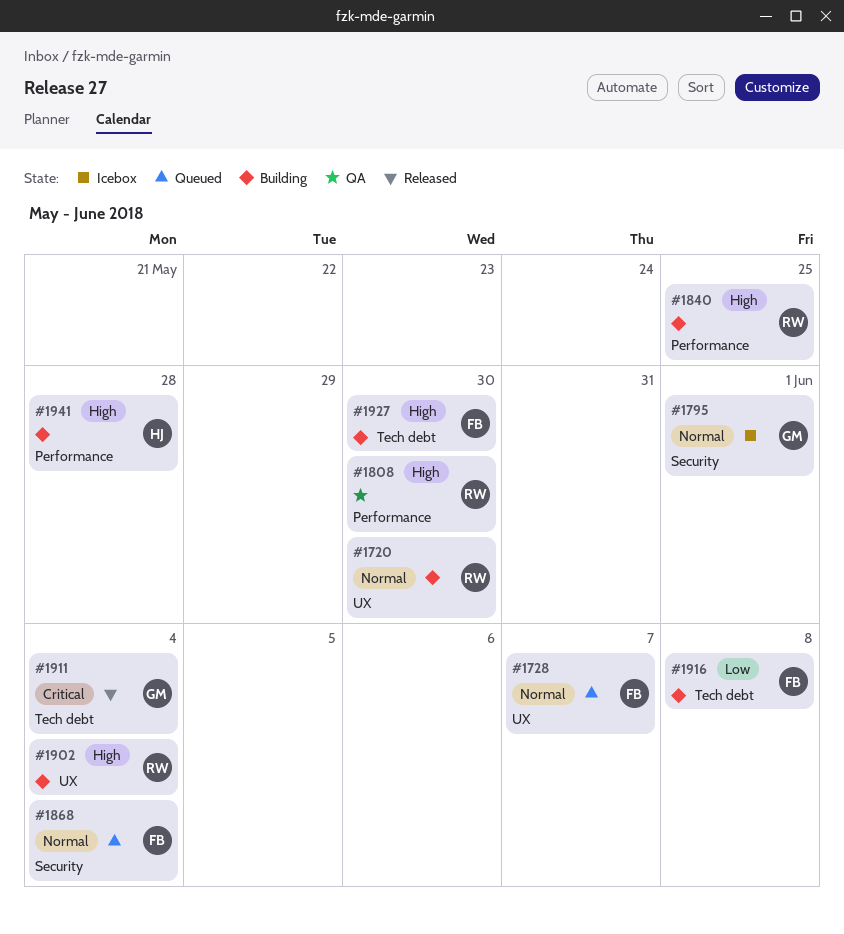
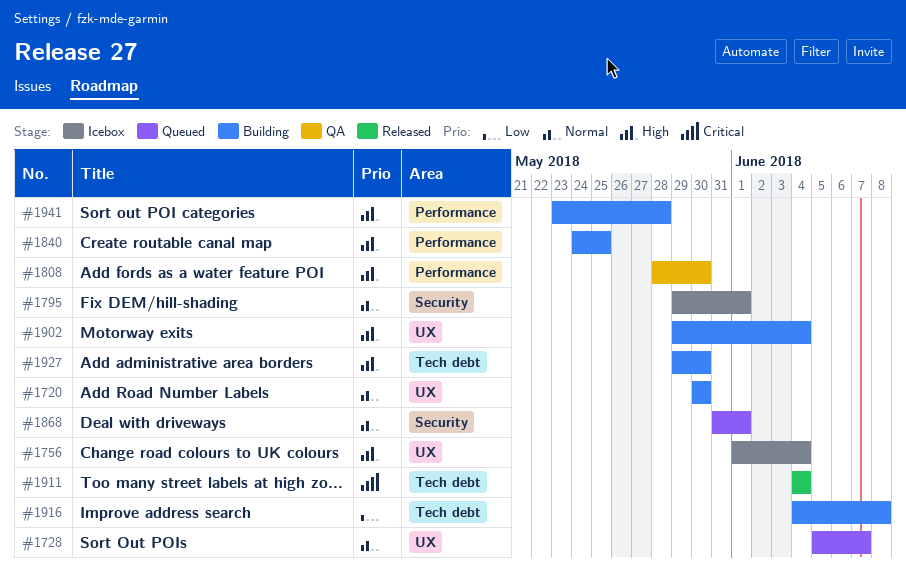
#1756: none -> present
#1868, due: Jun 4 -> Jun 1

